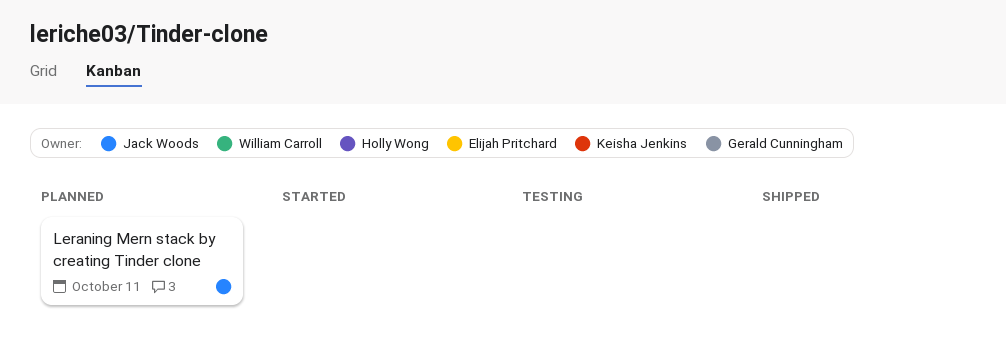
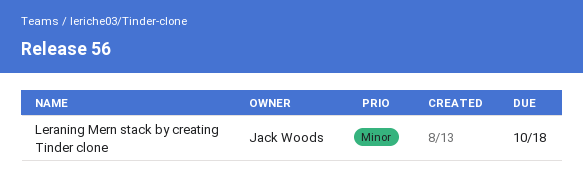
Leraning Mern stack by creating Tinder clone, due: Oct 11 -> Oct 18

